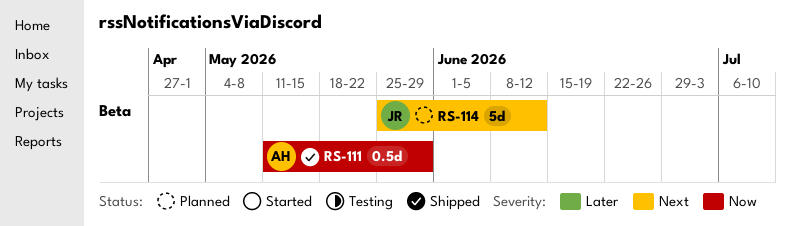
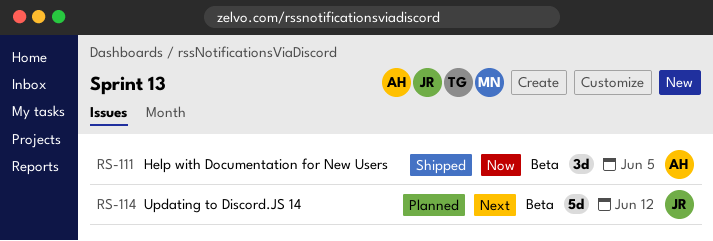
RS-111, estimate: 0.5d -> 3d
RS-111, due: May 29 -> Jun 5

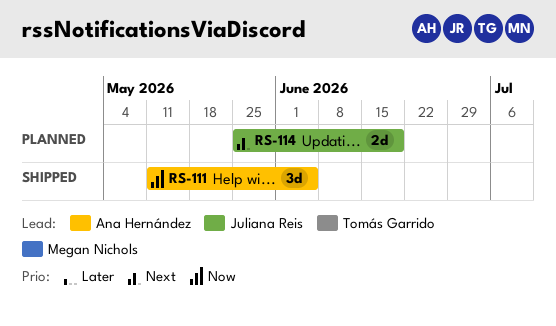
RS-114, estimate: 5d -> 2d
RS-114, due: Jun 12 -> Jun 19

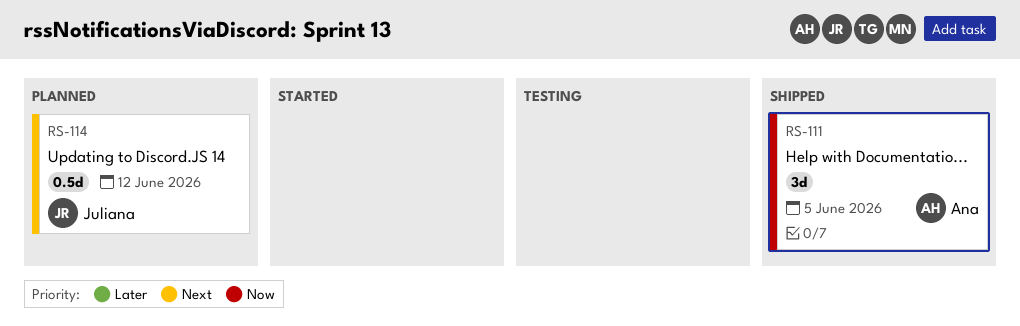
RS-114, estimate: 2d -> 0.5d
RS-114, due: Jun 19 -> Jun 12

